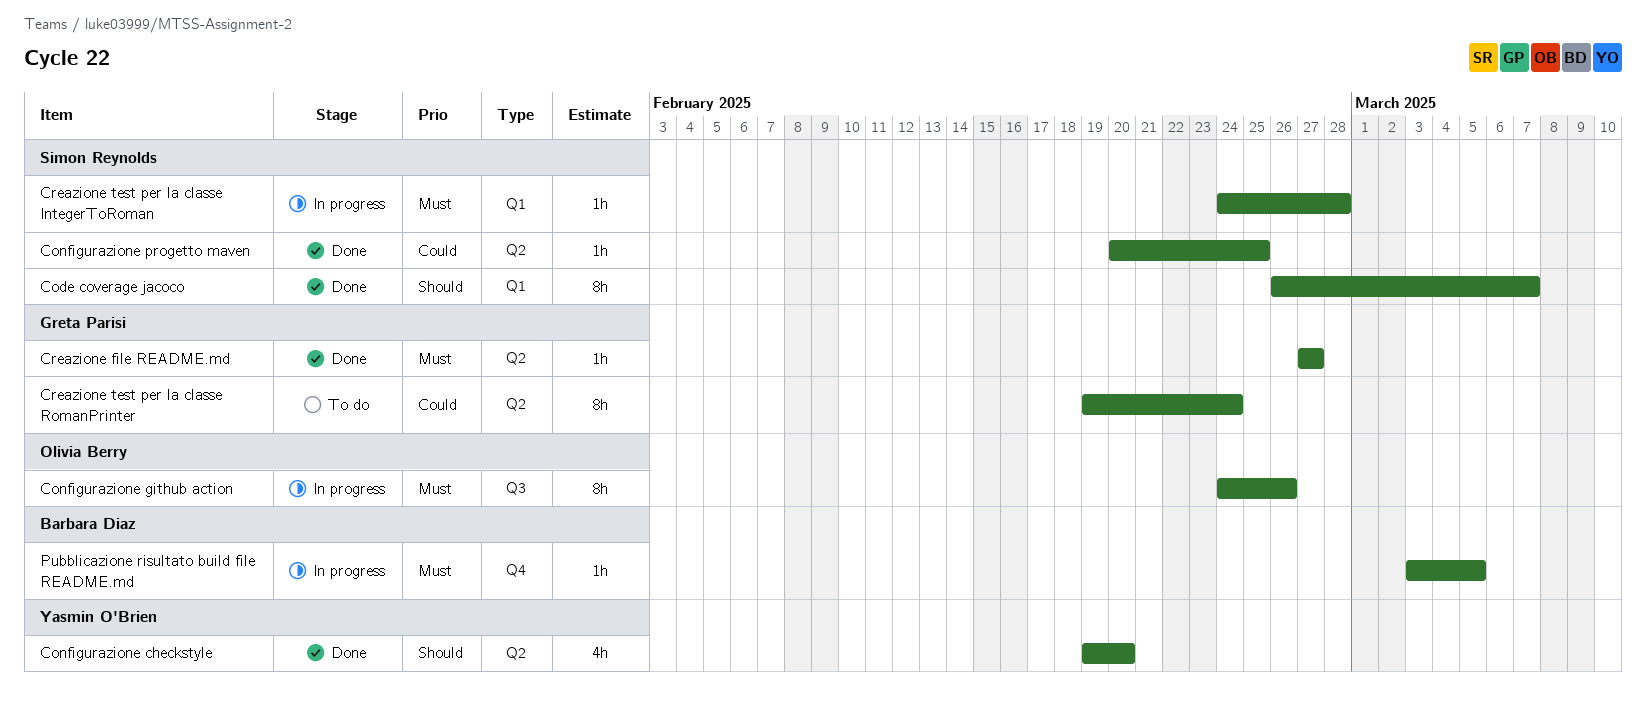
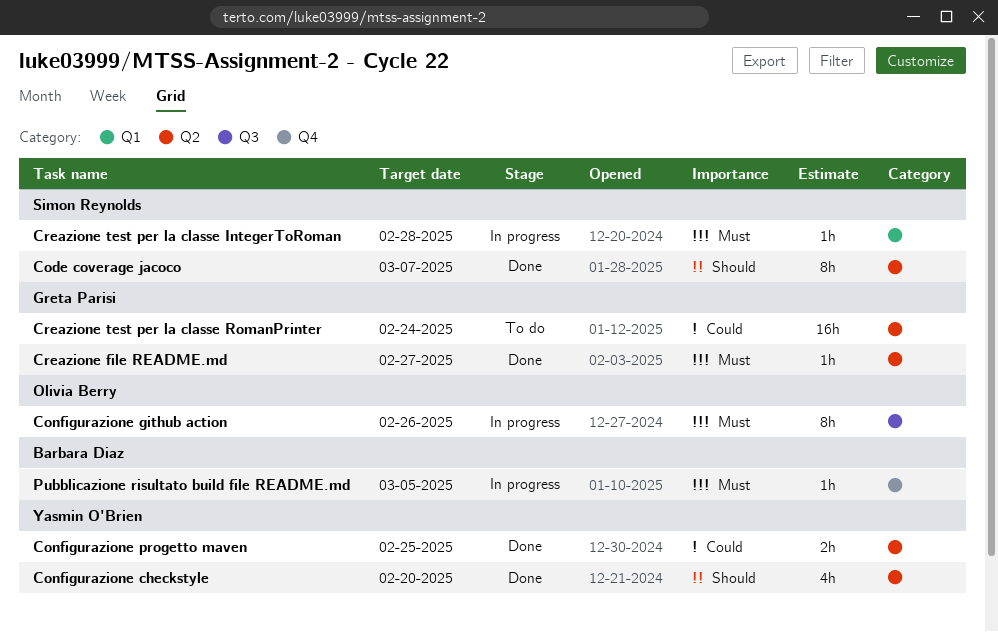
Code coverage jacoco, label: Q1 -> Q2
Configurazione progetto maven, owner: Simon Reynolds -> Yasmin O'Brien
Configurazione progetto maven, estimate: 1h -> 2h
Creazione test per la classe RomanPrinter, estimate: 8h -> 16h

